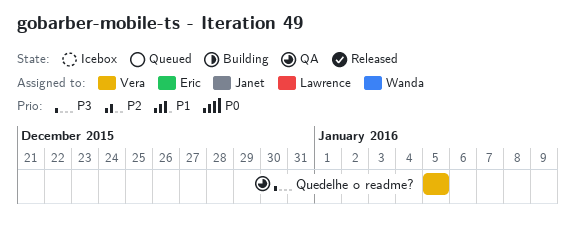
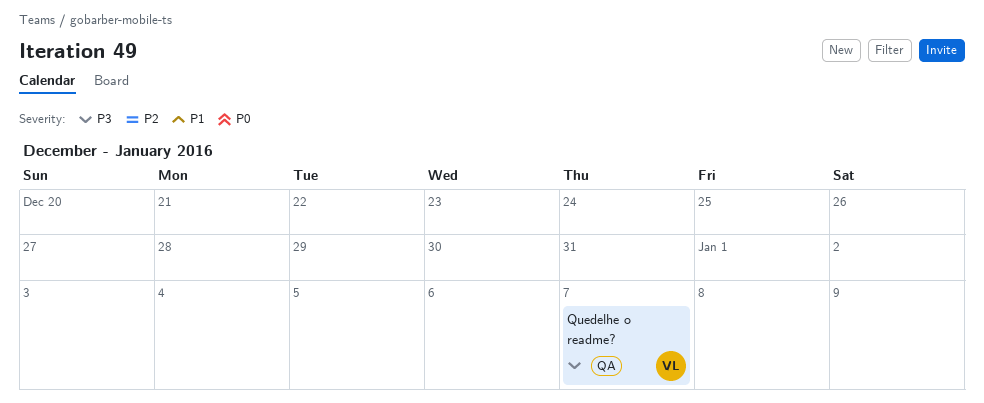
Quedelhe o readme?, due: Jan 5 -> Jan 7

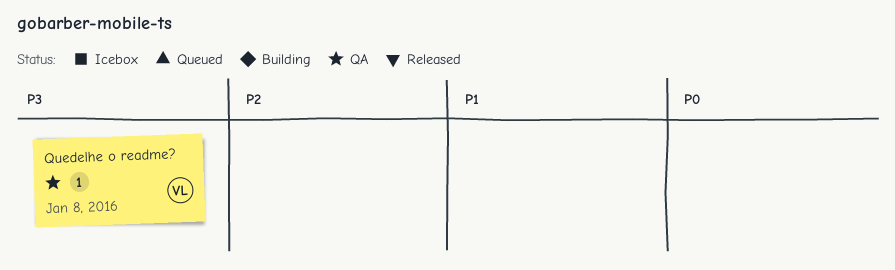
Quedelhe o readme?, due: Jan 7 -> Jan 8

